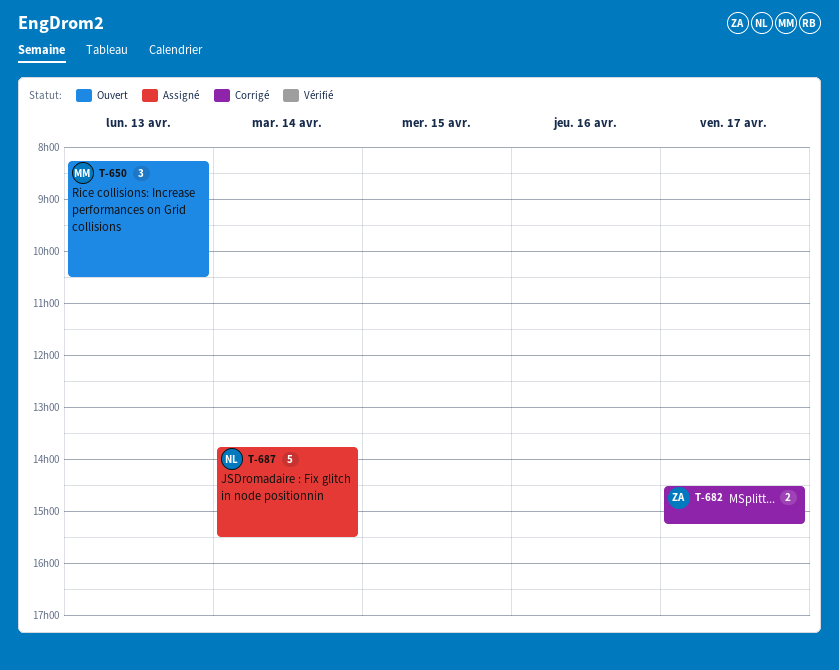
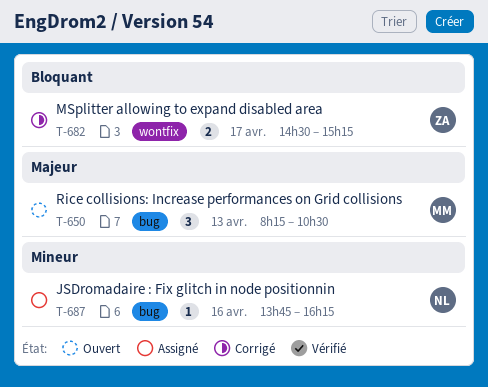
T-687, estimate: 5 -> 1
T-687, day: Apr 14 -> Apr 16
T-687, ends: 15:30 -> 16:15

